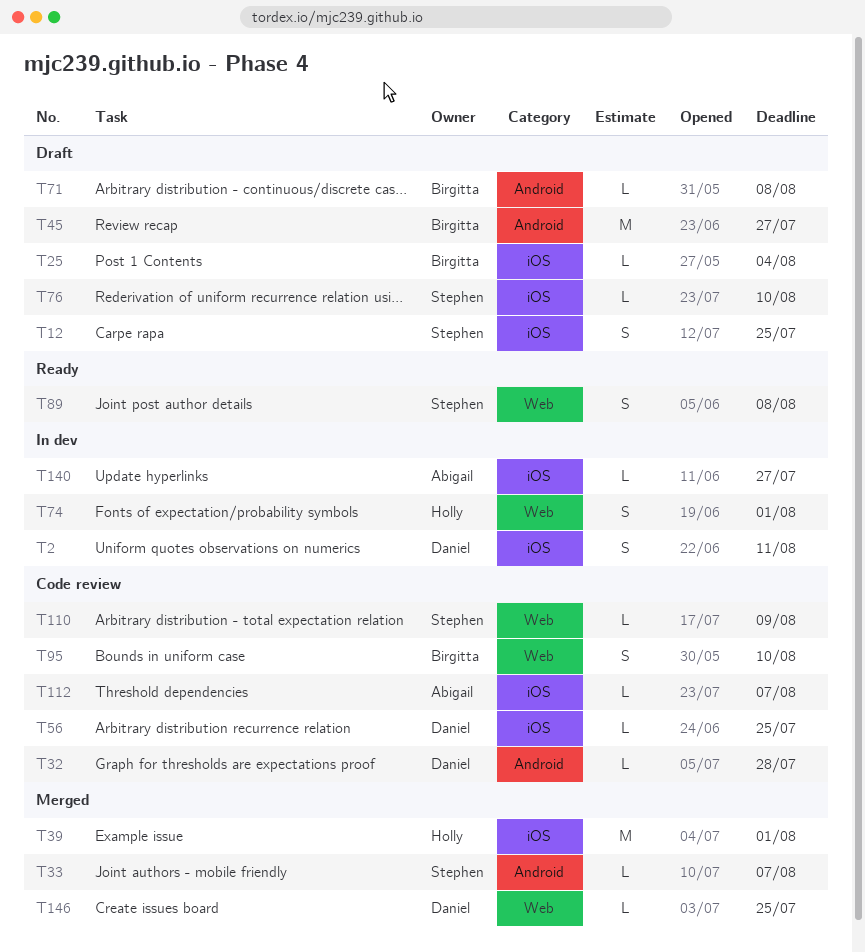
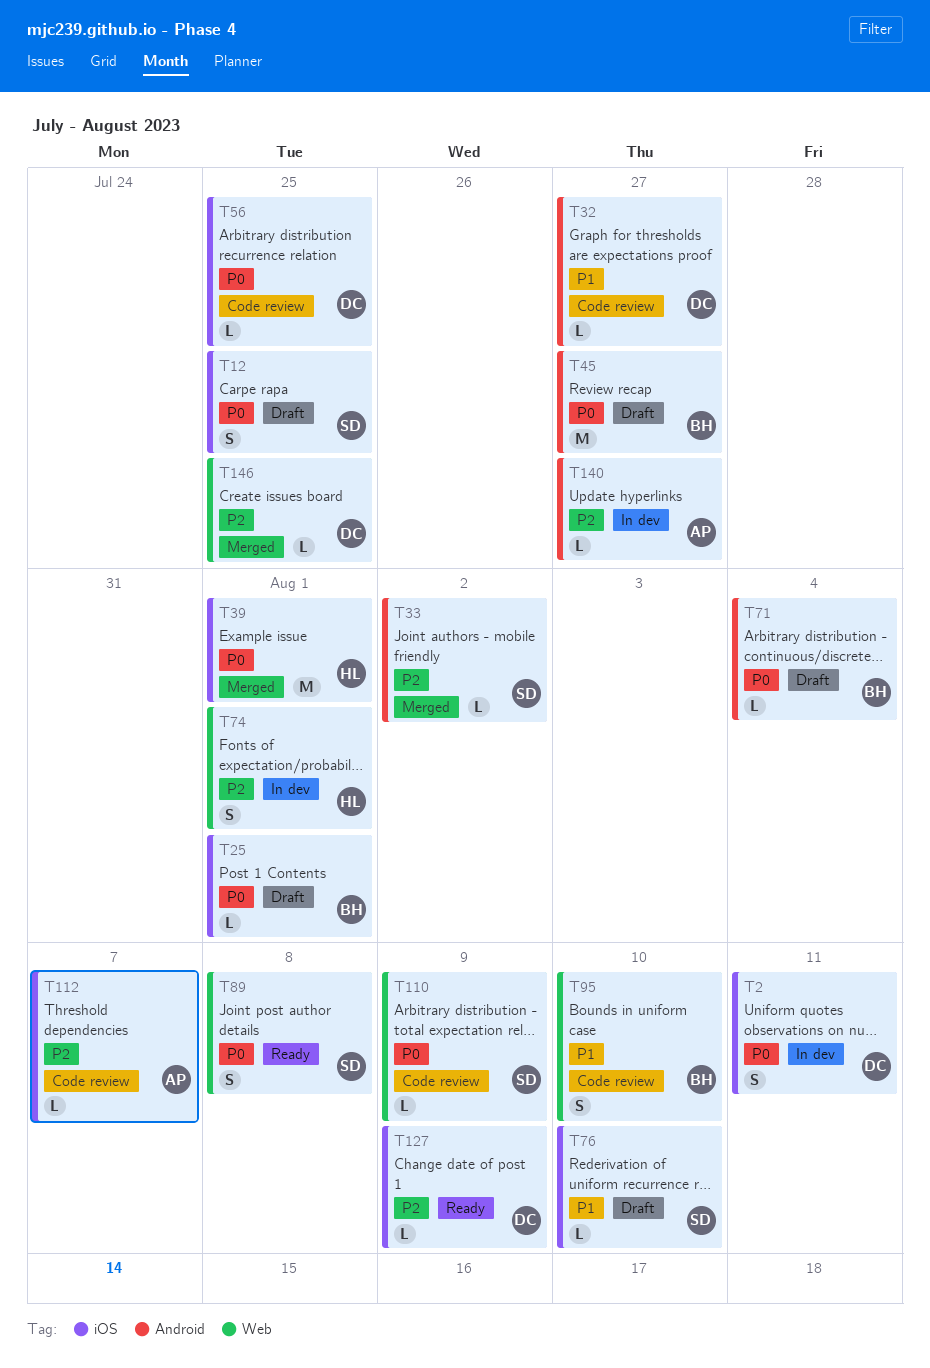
T25, due: Aug 4 -> Aug 1
T32, due: Jul 28 -> Jul 27
T33, due: Aug 7 -> Aug 2
T71, due: Aug 8 -> Aug 4
T127: none -> present
T140, label: iOS -> Android

